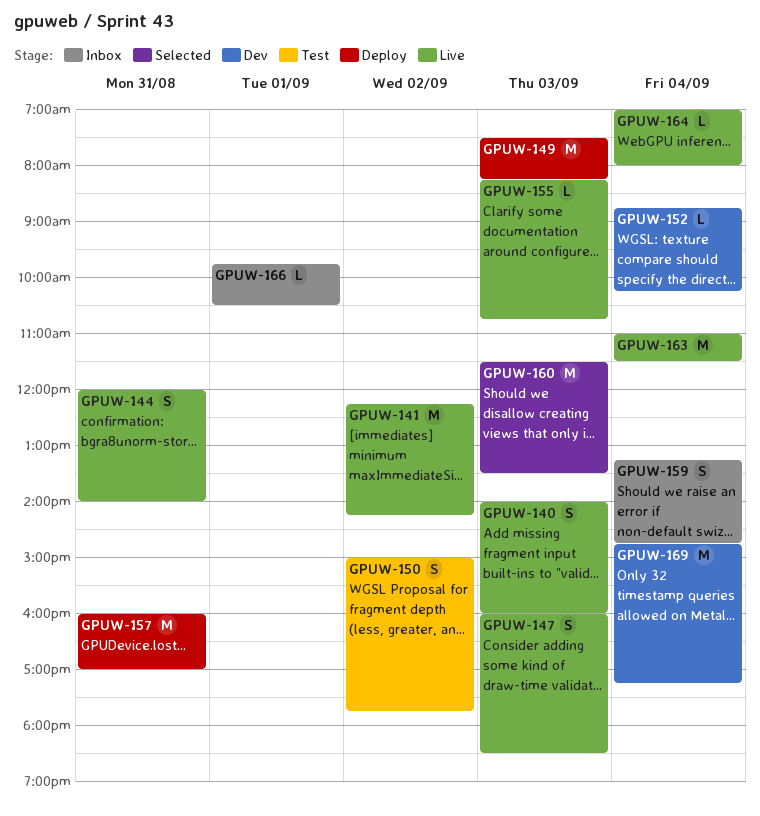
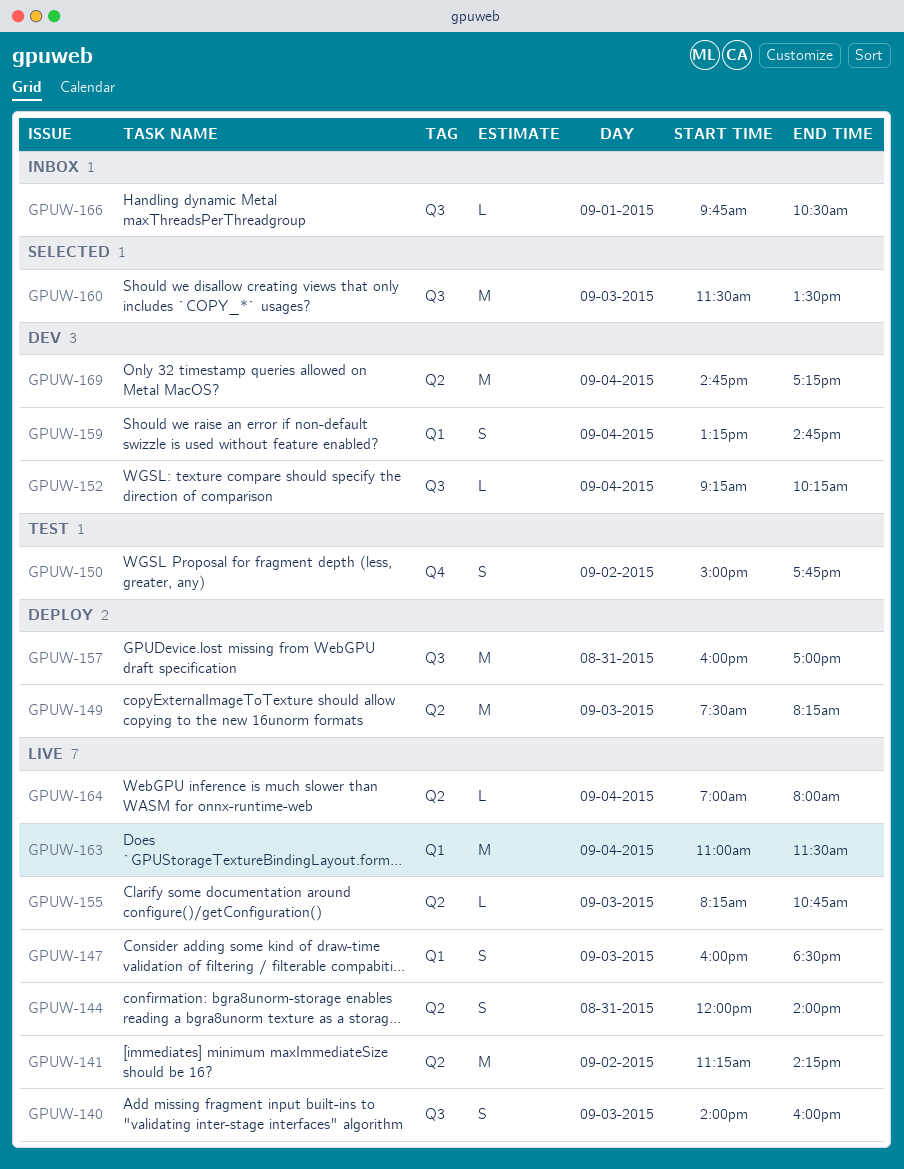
GPUW-141, begins: 12:15 -> 11:15
GPUW-152, begins: 08:45 -> 09:15
GPUW-159, status: Inbox -> Dev

